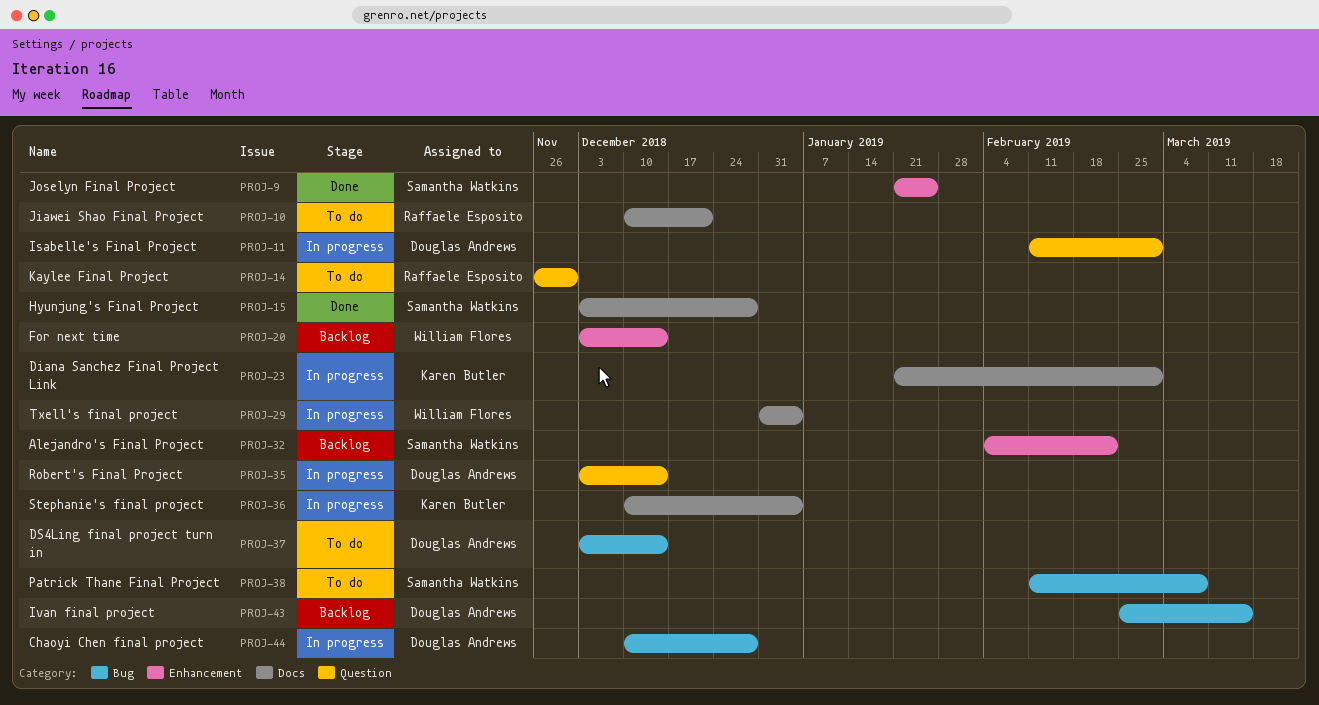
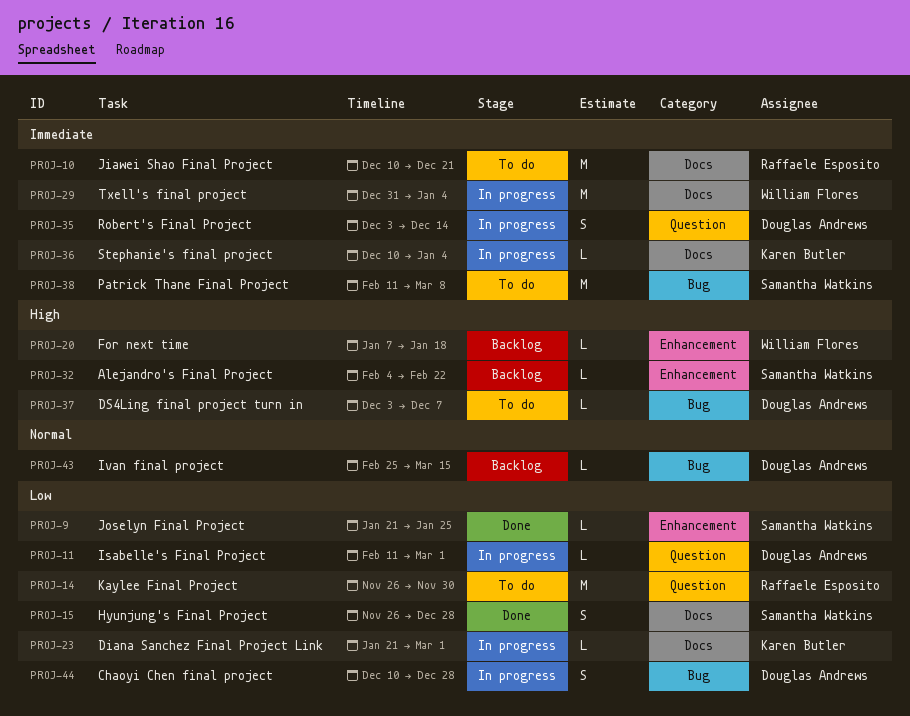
PROJ-15, start: Dec 3 -> Nov 26
PROJ-20, start: Dec 3 -> Jan 7
PROJ-20, due: Dec 14 -> Jan 18
PROJ-37, due: Dec 14 -> Dec 7

